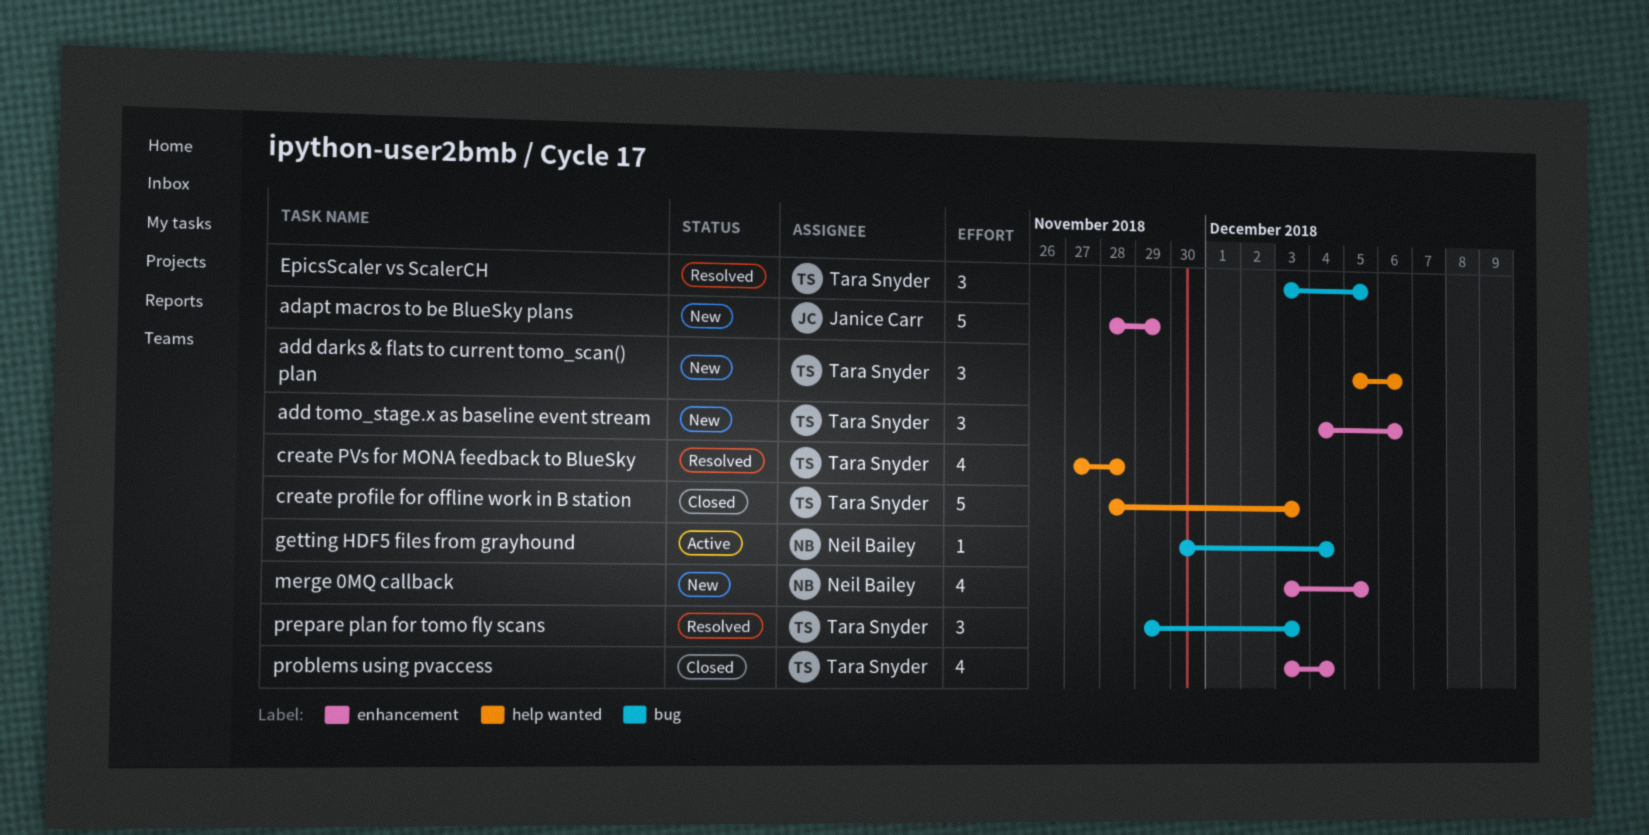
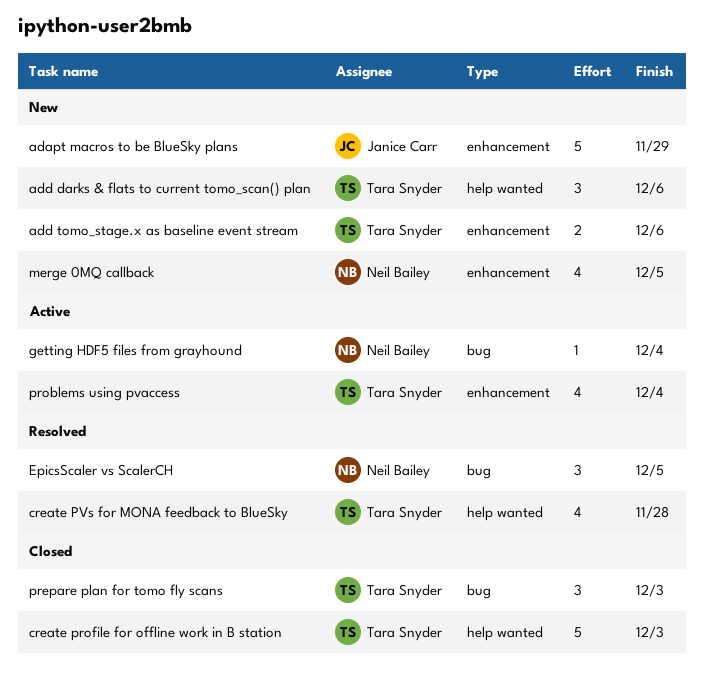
add tomo_stage.x as baseline event stream, estimate: 3 -> 2
EpicsScaler vs ScalerCH, owner: Tara Snyder -> Neil Bailey
prepare plan for tomo fly scans, status: Resolved -> Closed
problems using pvaccess, status: Closed -> Active

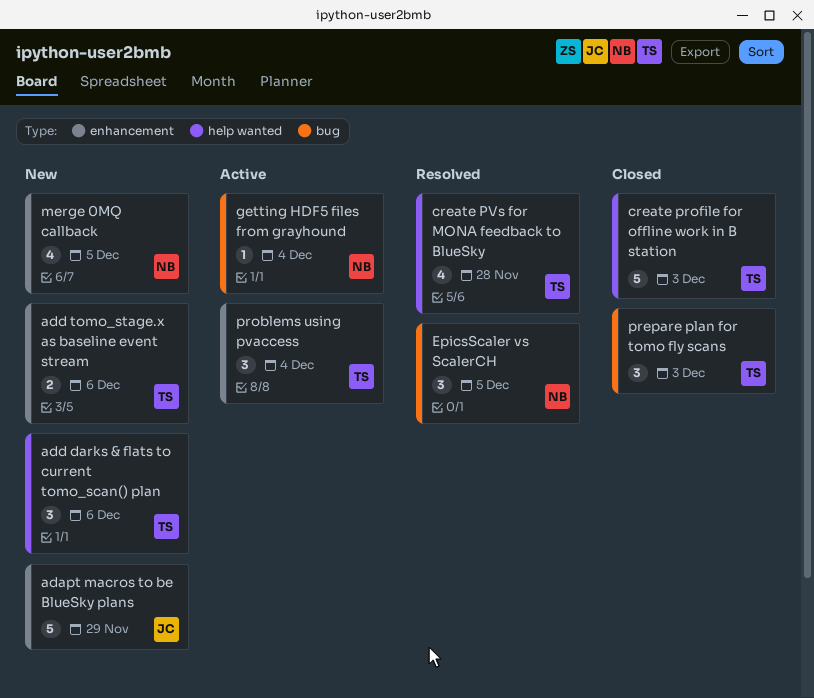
problems using pvaccess, estimate: 4 -> 3

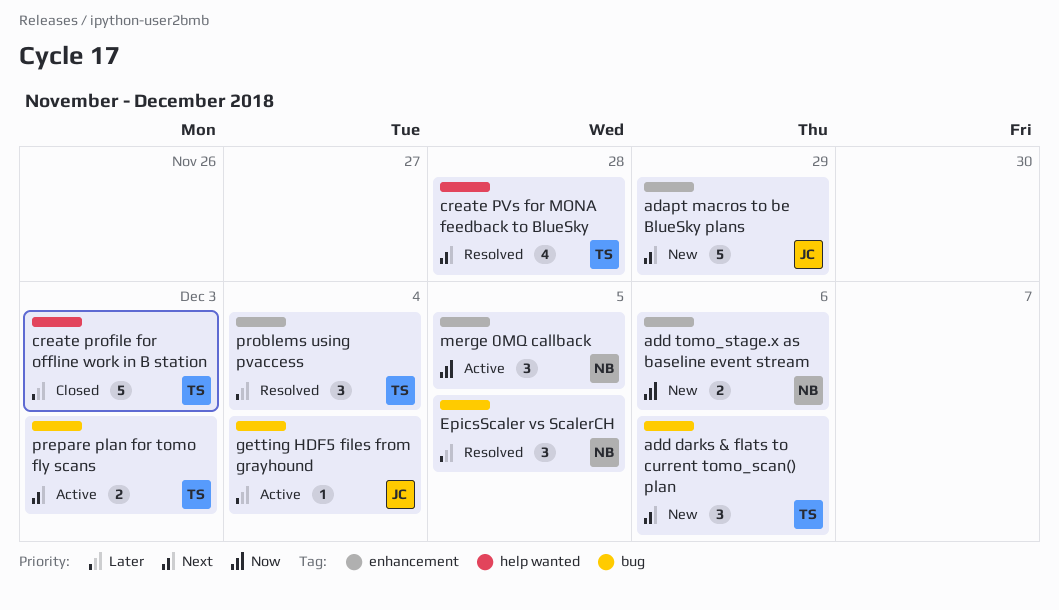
add darks & flats to current tomo_scan() plan, label: help wanted -> bug
add tomo_stage.x as baseline event stream, owner: TS -> NB
getting HDF5 files from grayhound, owner: NB -> JC
merge 0MQ callback, status: New -> Active
merge 0MQ callback, estimate: 4 -> 3
prepare plan for tomo fly scans, status: Closed -> Active
prepare plan for tomo fly scans, estimate: 3 -> 2
problems using pvaccess, status: Active -> Resolved

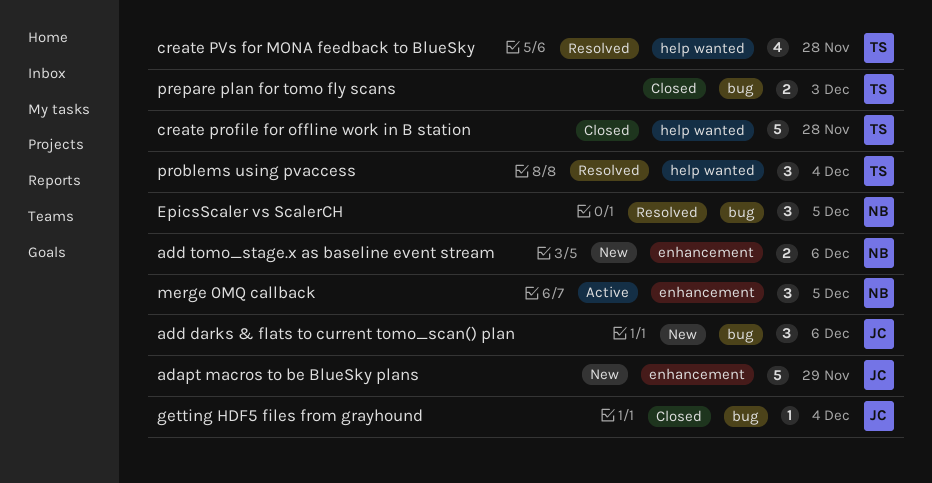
add darks & flats to current tomo_scan() plan, owner: TS -> JC
create profile for offline work in B station, due: Dec 3 -> Nov 28
getting HDF5 files from grayhound, status: Active -> Closed
prepare plan for tomo fly scans, status: Active -> Closed
problems using pvaccess, label: enhancement -> help wanted

